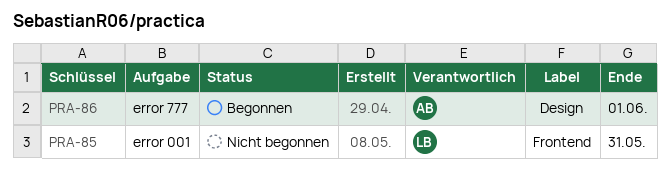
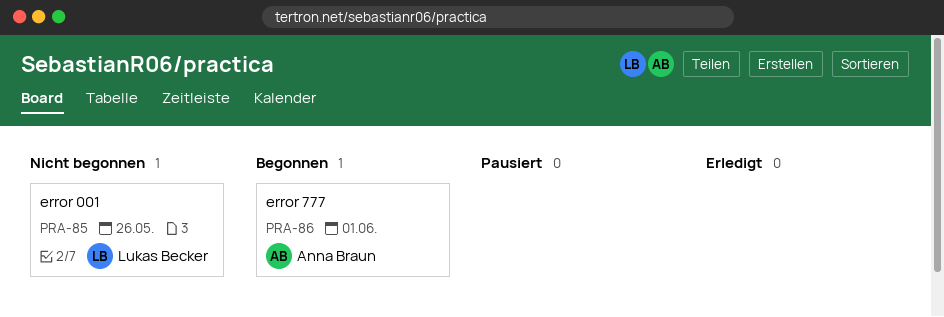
PRA-85, due: May 31 -> May 26

